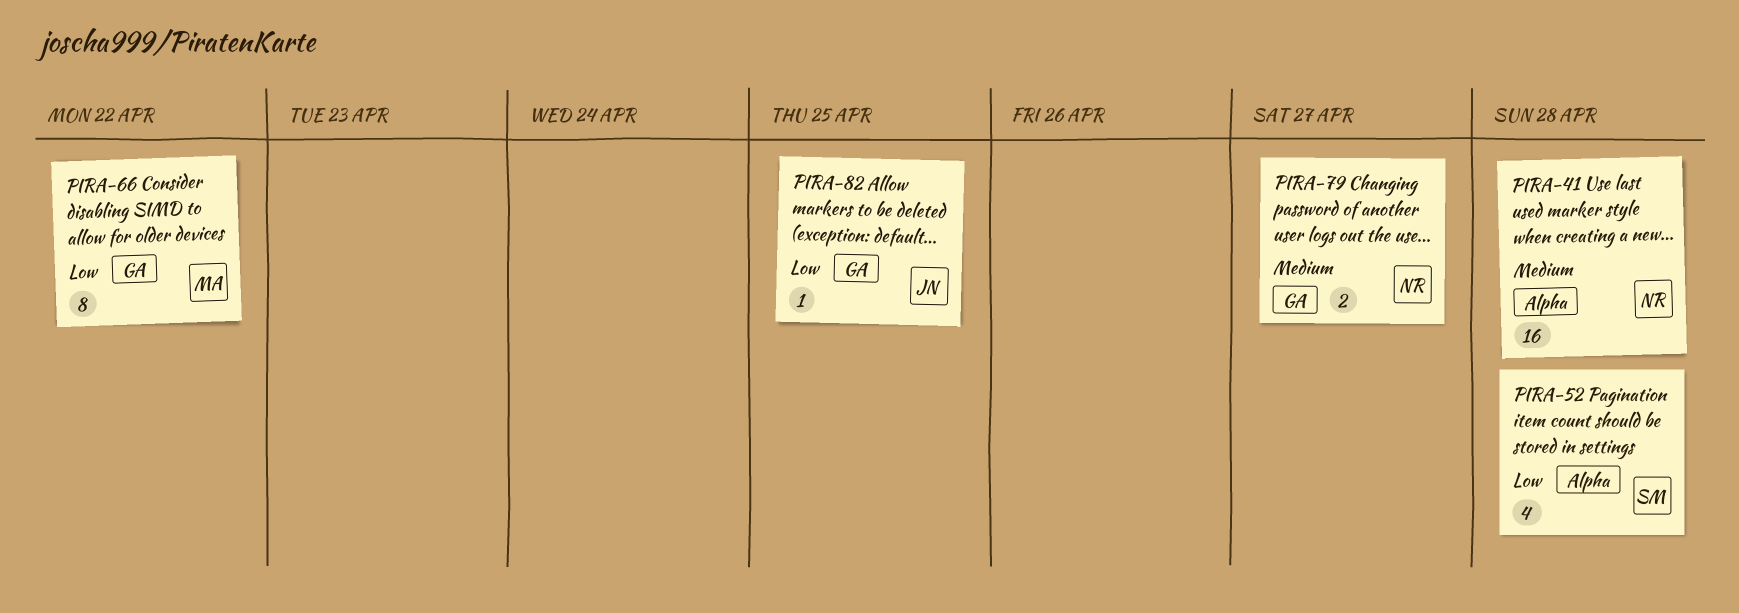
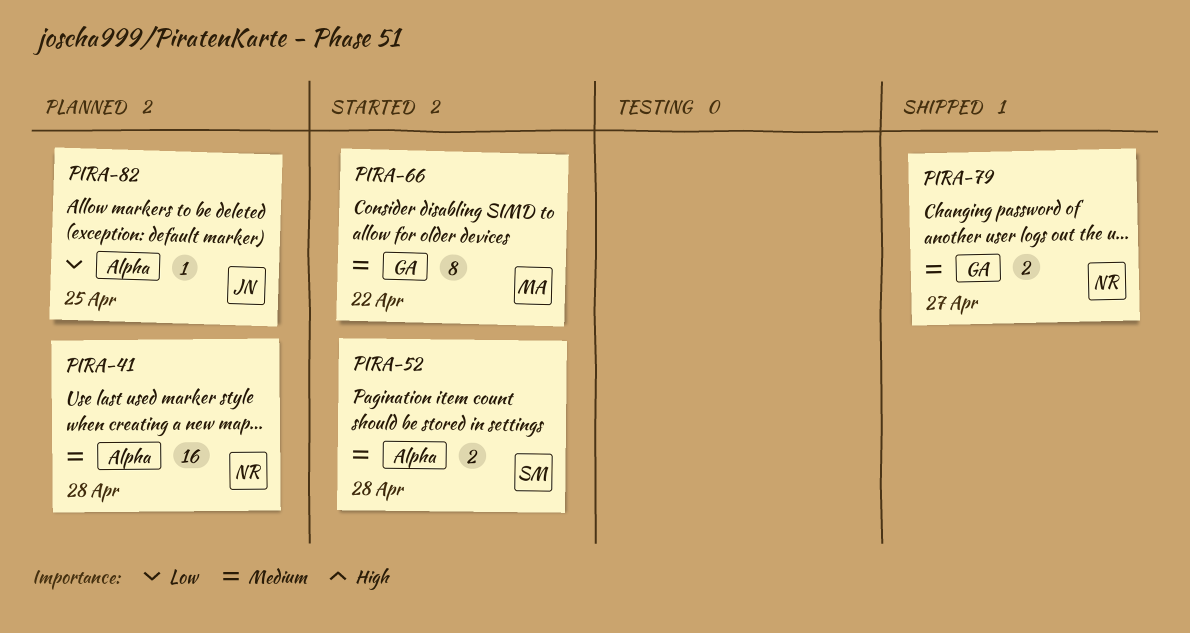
PIRA-52, priority: Low -> Medium
PIRA-52, estimate: 4 -> 2
PIRA-66, priority: Low -> Medium
PIRA-82, label: GA -> Alpha

